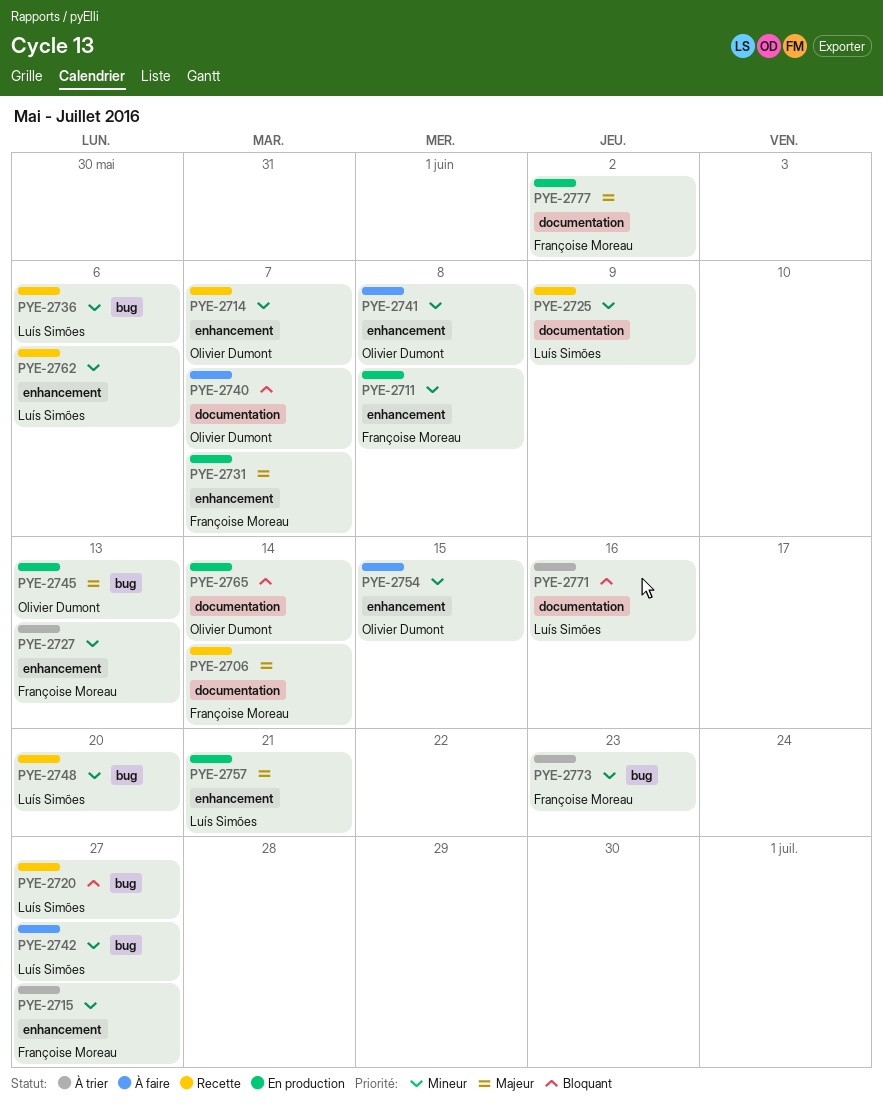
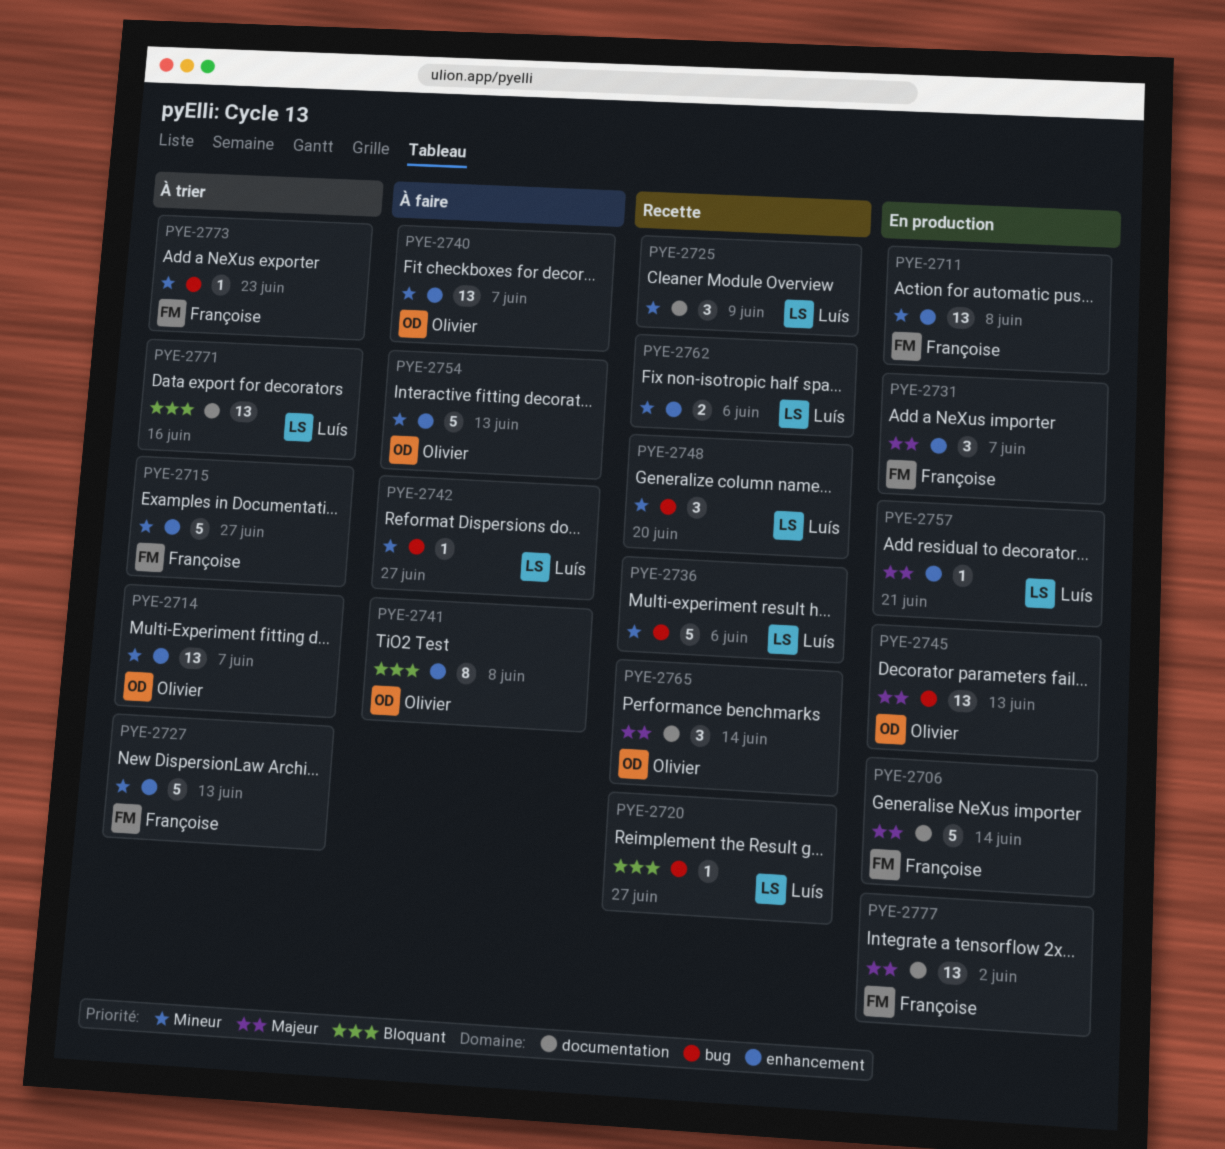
PYE-2706, status: Recette -> En production
PYE-2714, status: Recette -> À trier
PYE-2740, priority: Bloquant -> Mineur
PYE-2740, label: documentation -> enhancement
PYE-2741, priority: Mineur -> Bloquant
PYE-2754, due: Jun 15 -> Jun 13
PYE-2765, status: En production -> Recette
PYE-2765, priority: Bloquant -> Majeur

